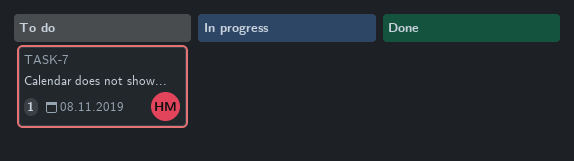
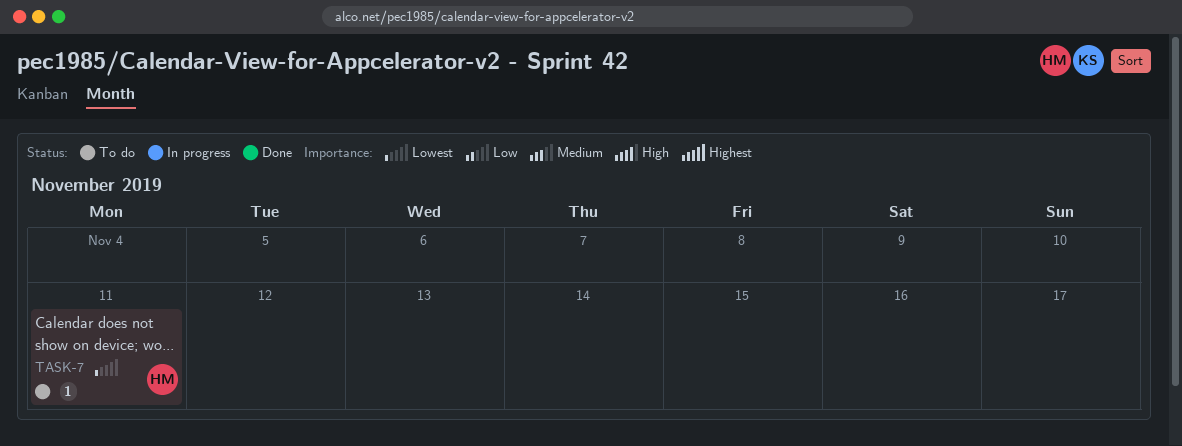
TASK-7, due: Nov 8 -> Nov 11

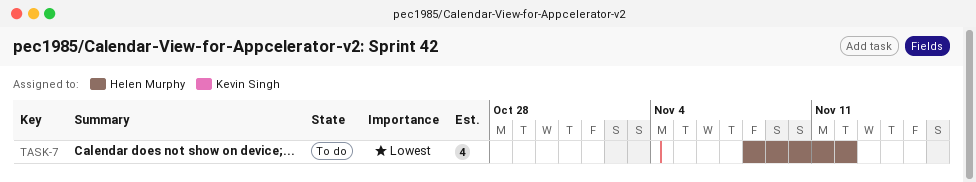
TASK-7, estimate: 1 -> 4
TASK-7, due: Nov 11 -> Nov 12

